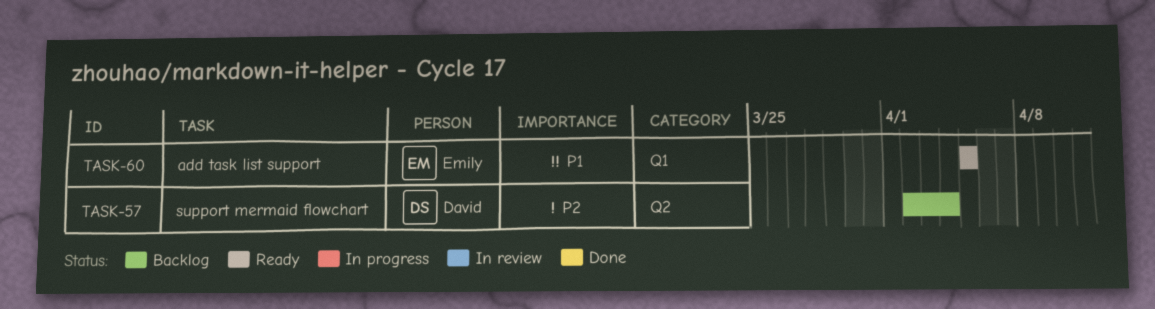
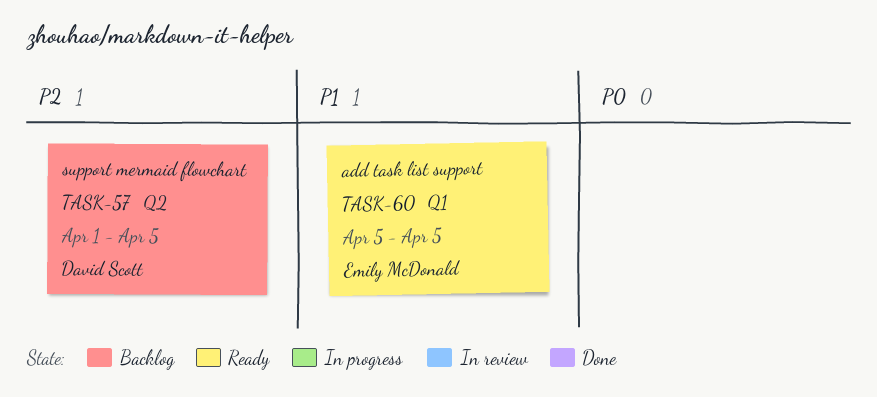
TASK-57, start: Apr 2 -> Apr 1
TASK-57, due: Apr 4 -> Apr 5

